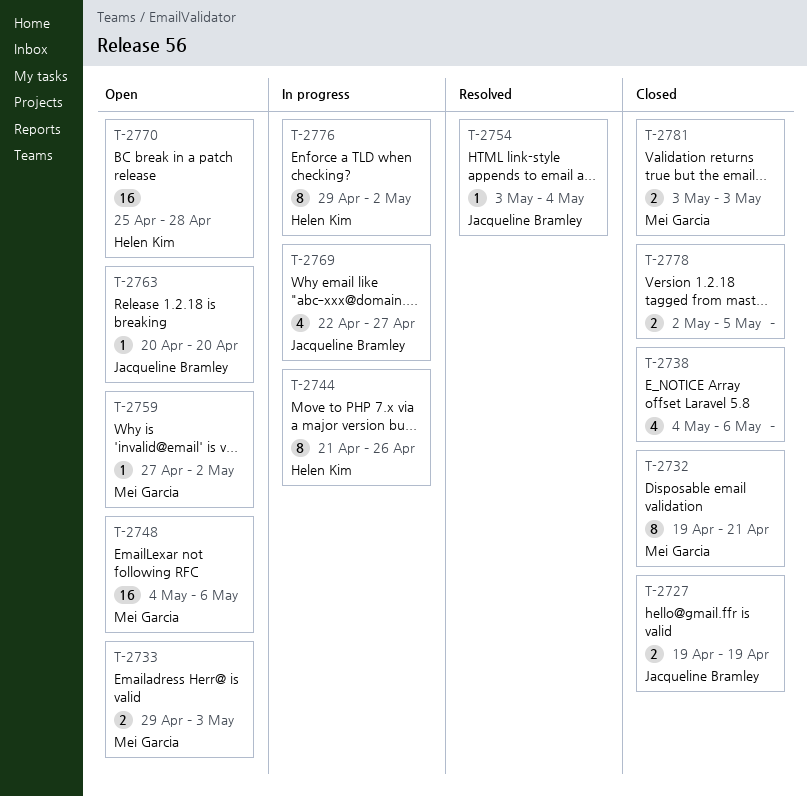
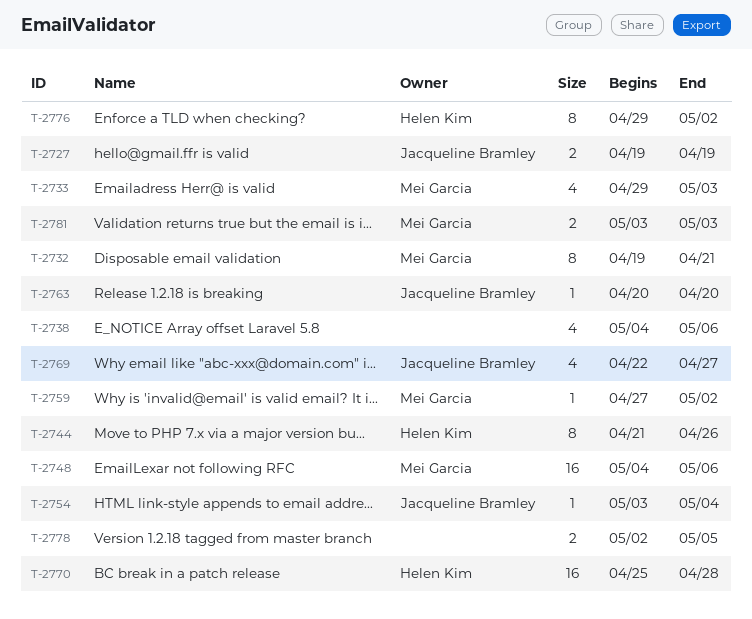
T-2733, estimate: 2 -> 4

